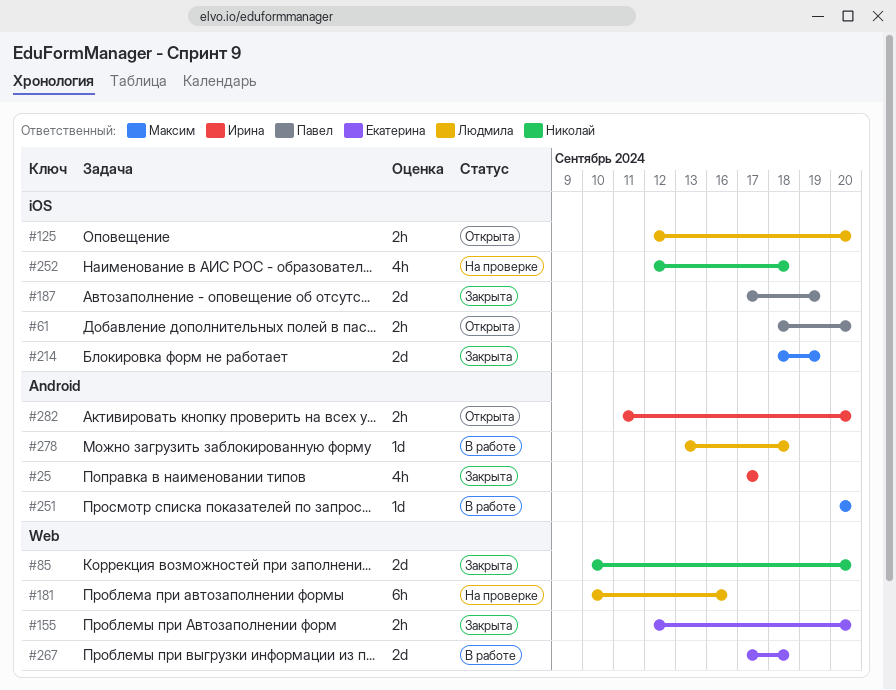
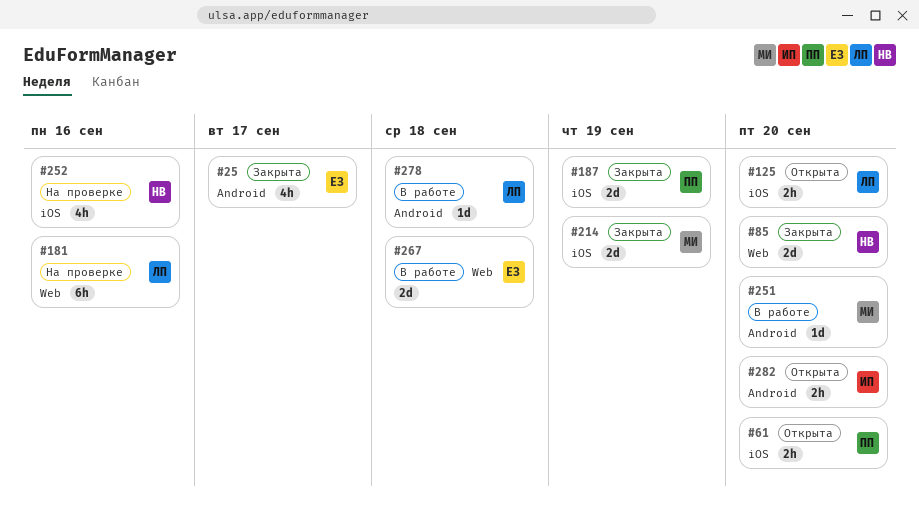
#25, owner: Ирина -> Екатерина
#155: present -> none
#252, due: Sep 18 -> Sep 16

